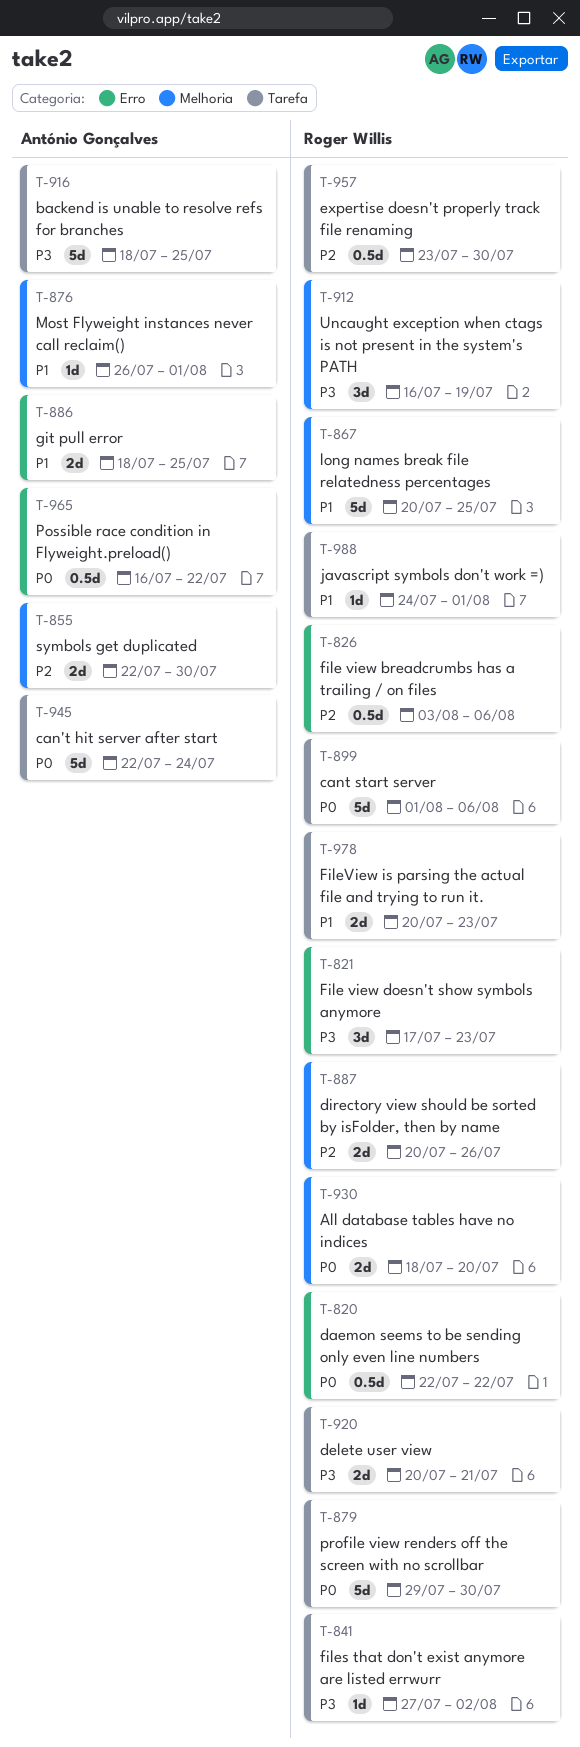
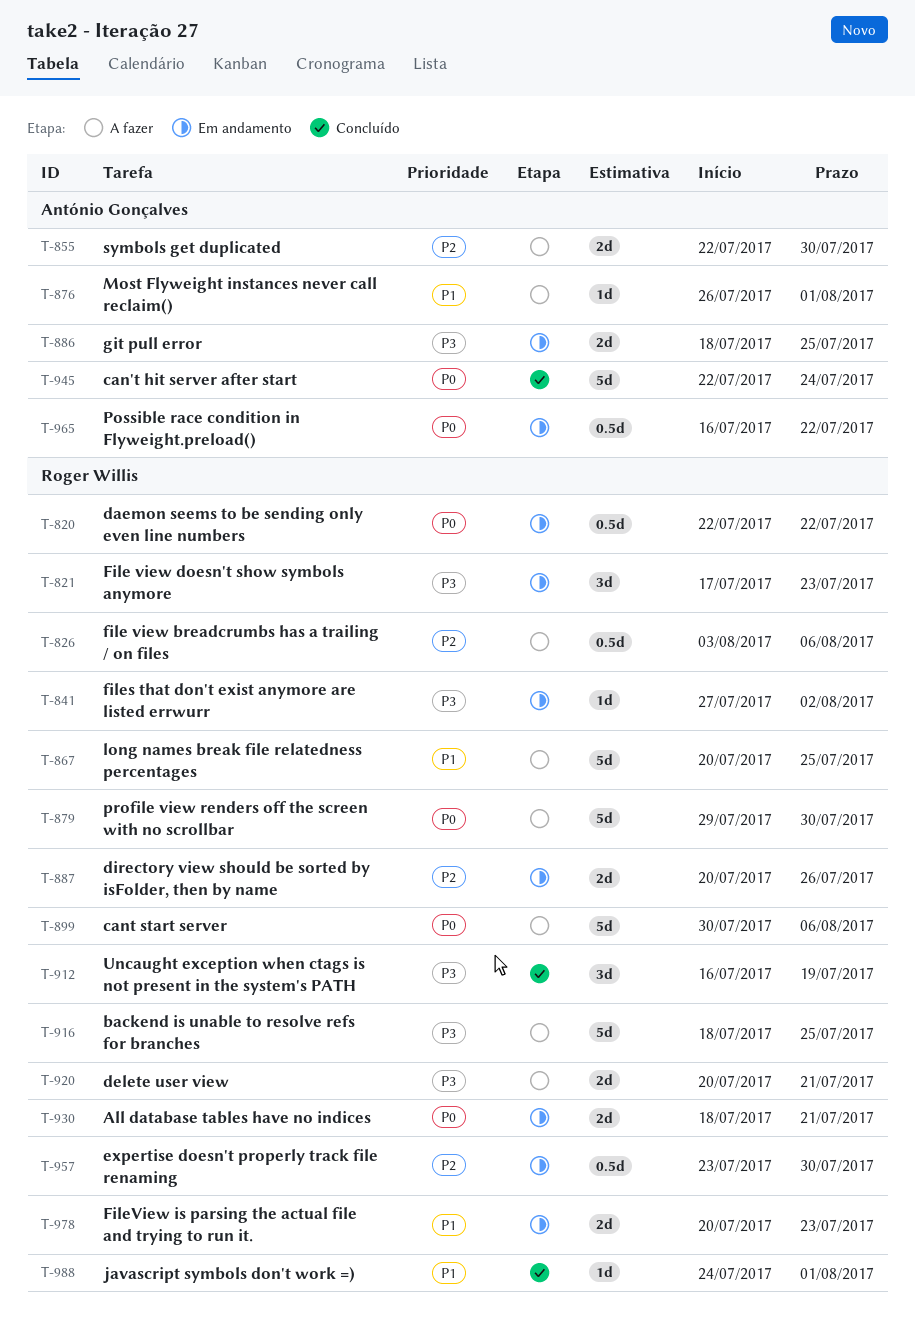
T-886, priority: P1 -> P3
T-899, start: Aug 1 -> Jul 30
T-916, owner: António Gonçalves -> Roger Willis
T-930, due: Jul 20 -> Jul 21

